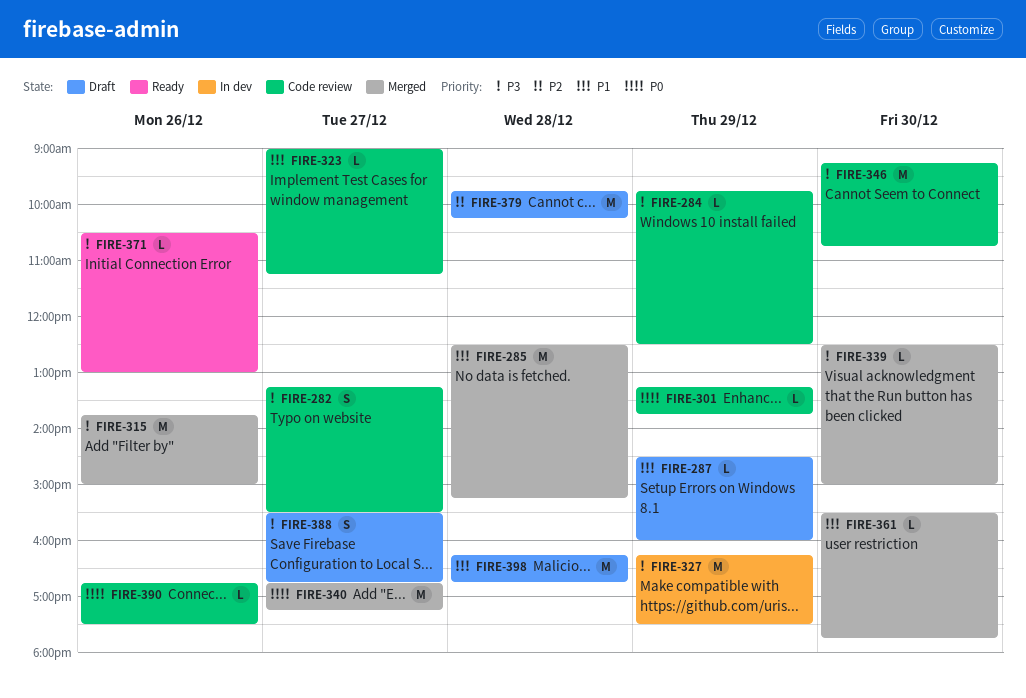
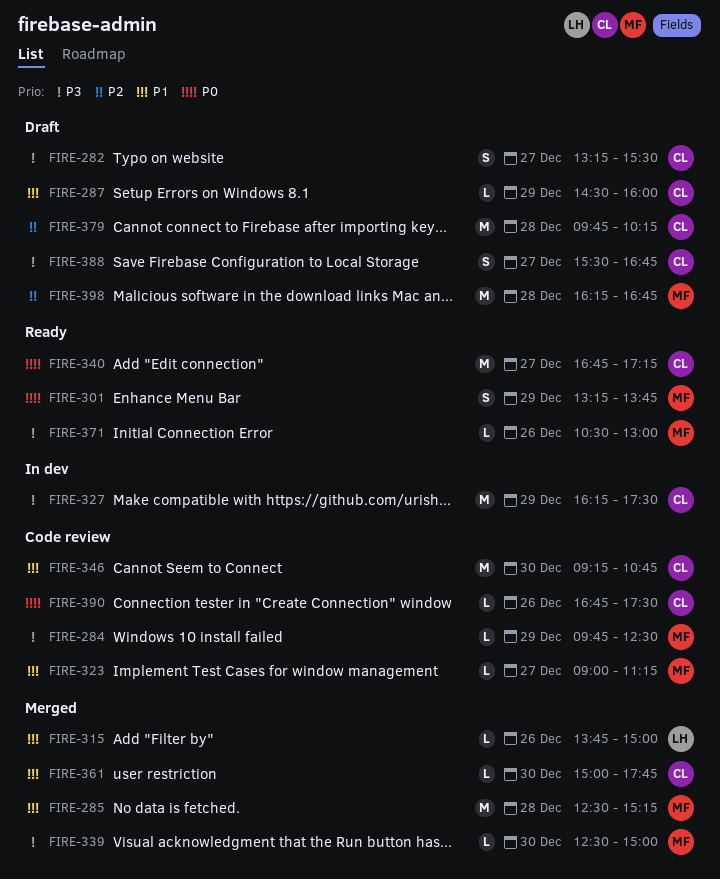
FIRE-282, status: Code review -> Draft
FIRE-301, status: Code review -> Ready
FIRE-301, estimate: L -> S
FIRE-315, priority: P3 -> P1
FIRE-315, estimate: M -> L
FIRE-340, status: Merged -> Ready
FIRE-346, priority: P3 -> P1
FIRE-361, begins: 15:30 -> 15:00
FIRE-398, priority: P1 -> P2

